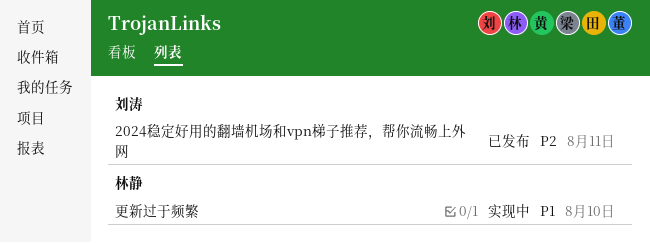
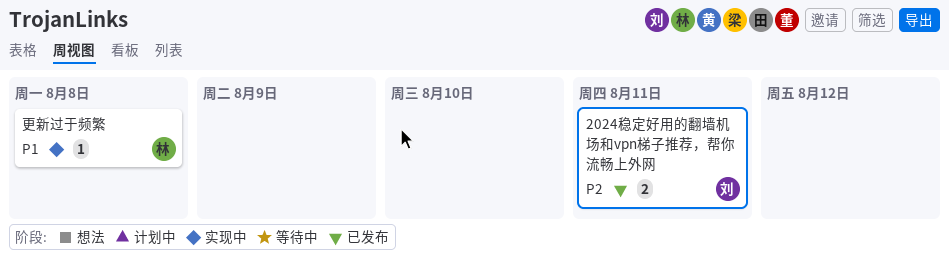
更新过于频繁, due: Aug 10 -> Aug 8

